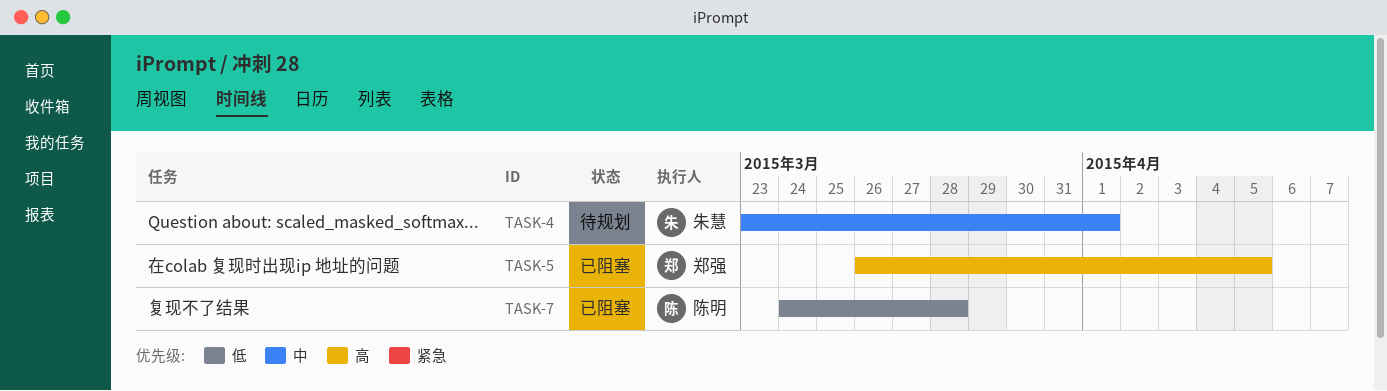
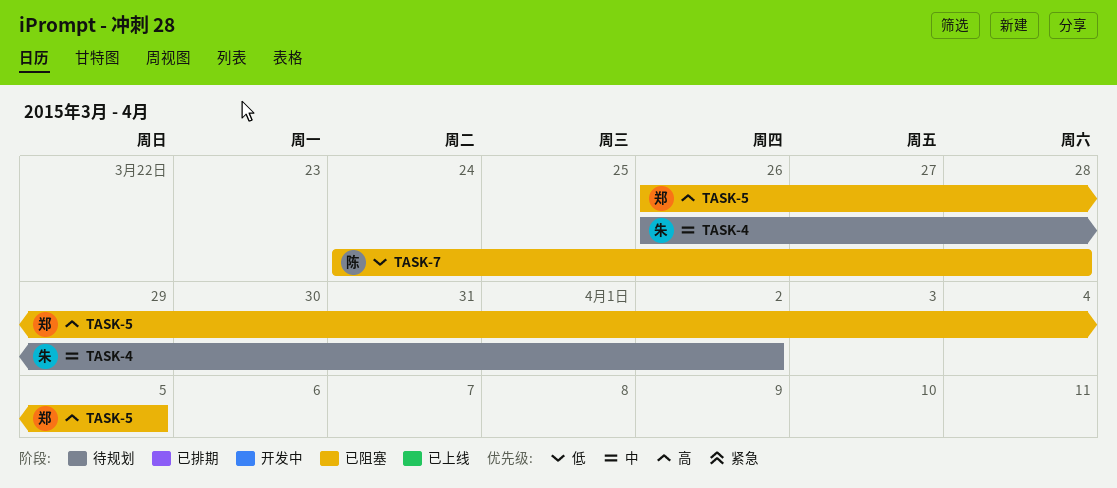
TASK-4, start: Mar 23 -> Mar 26
TASK-4, due: Apr 1 -> Apr 2

